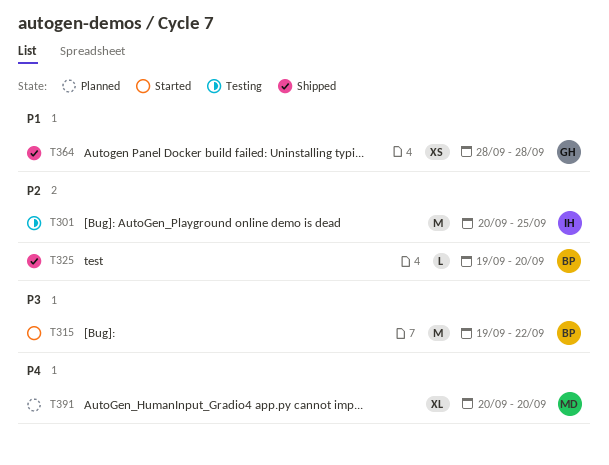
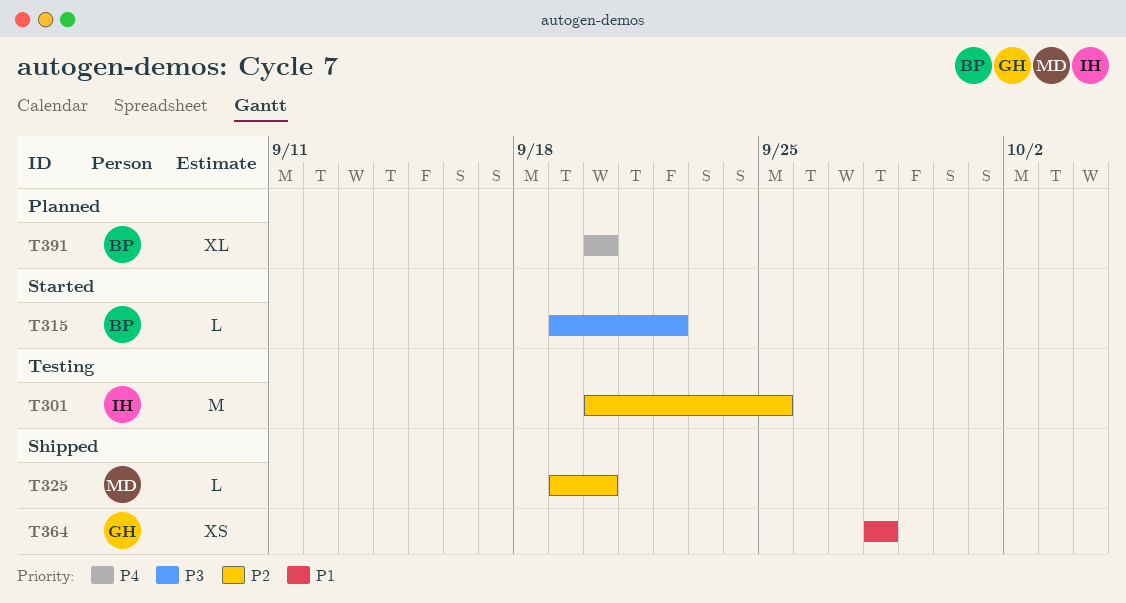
T315, estimate: M -> L
T325, owner: BP -> MD
T391, owner: MD -> BP

